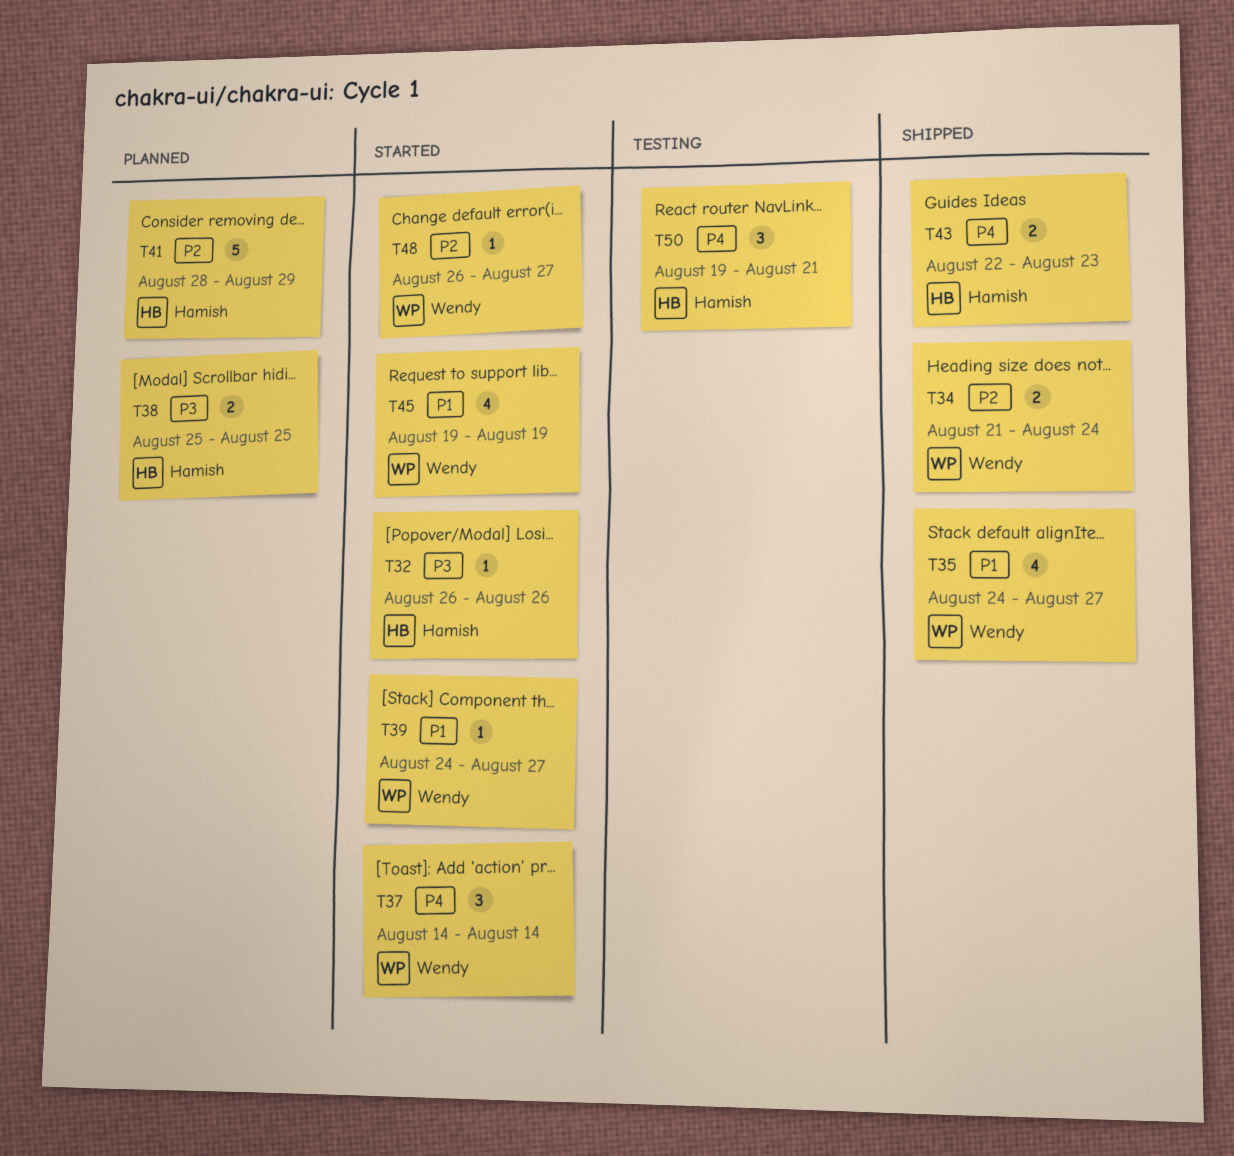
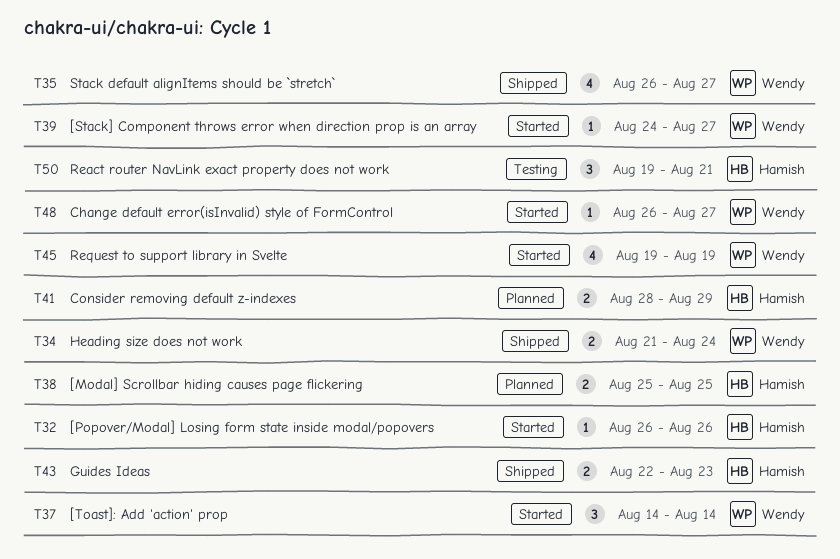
T35, start: Aug 24 -> Aug 26
T41, estimate: 5 -> 2

